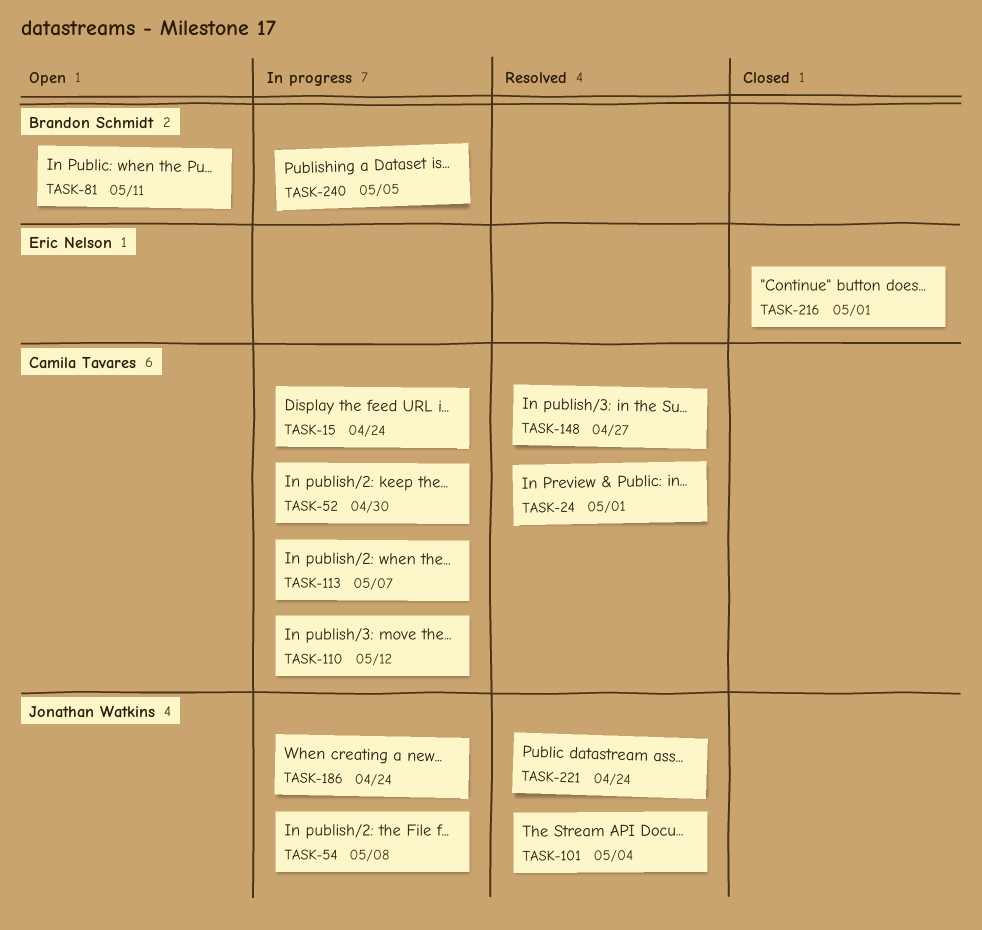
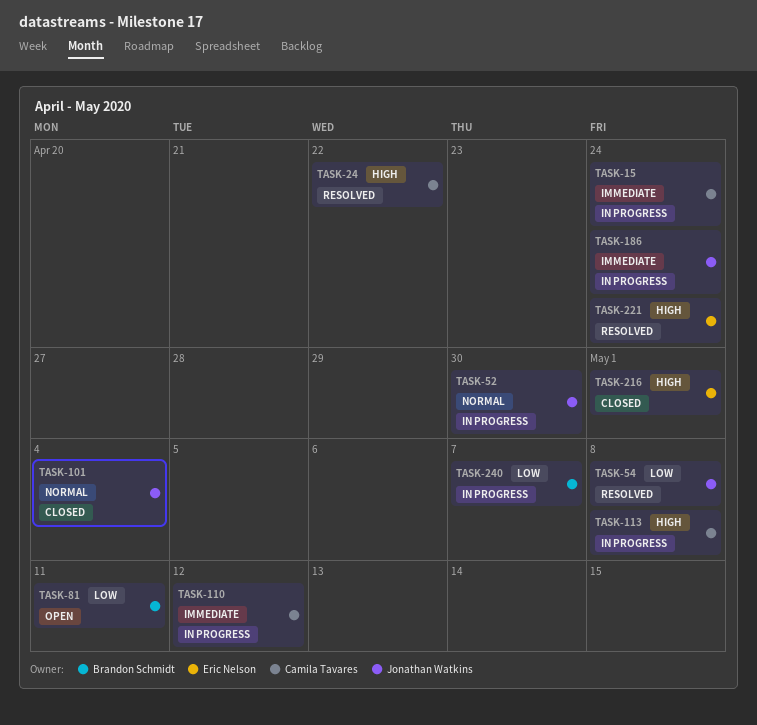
TASK-24, due: May 1 -> Apr 22
TASK-52, owner: Camila Tavares -> Jonathan Watkins
TASK-54, status: In progress -> Resolved
TASK-101, status: Resolved -> Closed
TASK-113, due: May 7 -> May 8
TASK-148: present -> none
TASK-221, owner: Jonathan Watkins -> Eric Nelson
TASK-240, due: May 5 -> May 7

